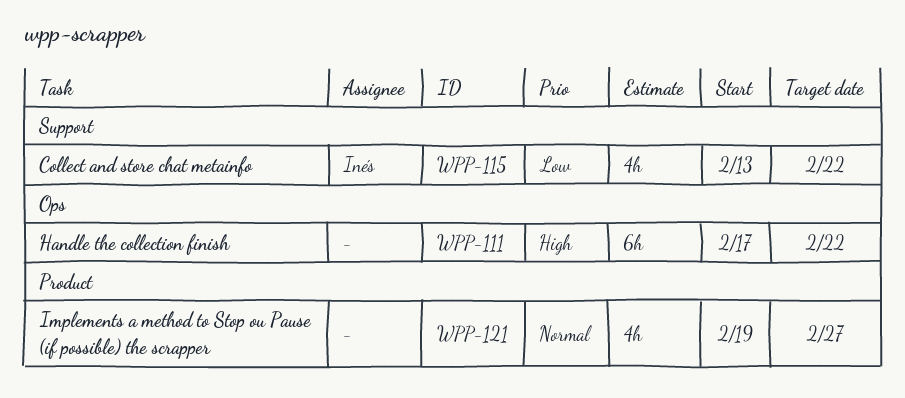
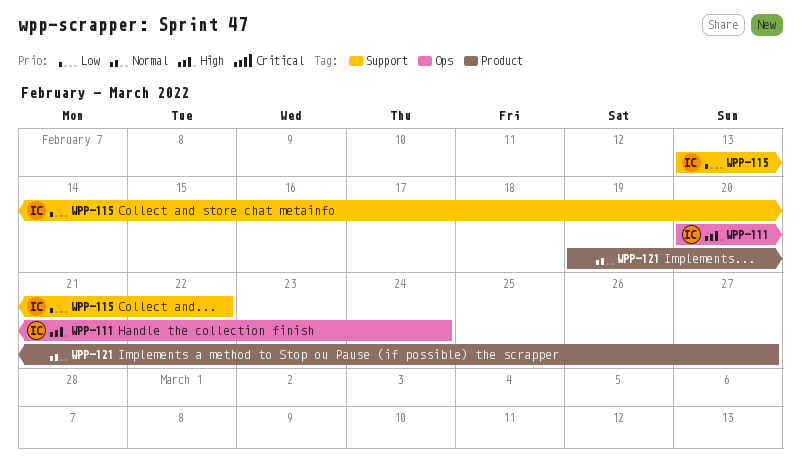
WPP-111, owner: none -> Inés
WPP-111, start: Feb 17 -> Feb 20
WPP-111, due: Feb 22 -> Feb 24

